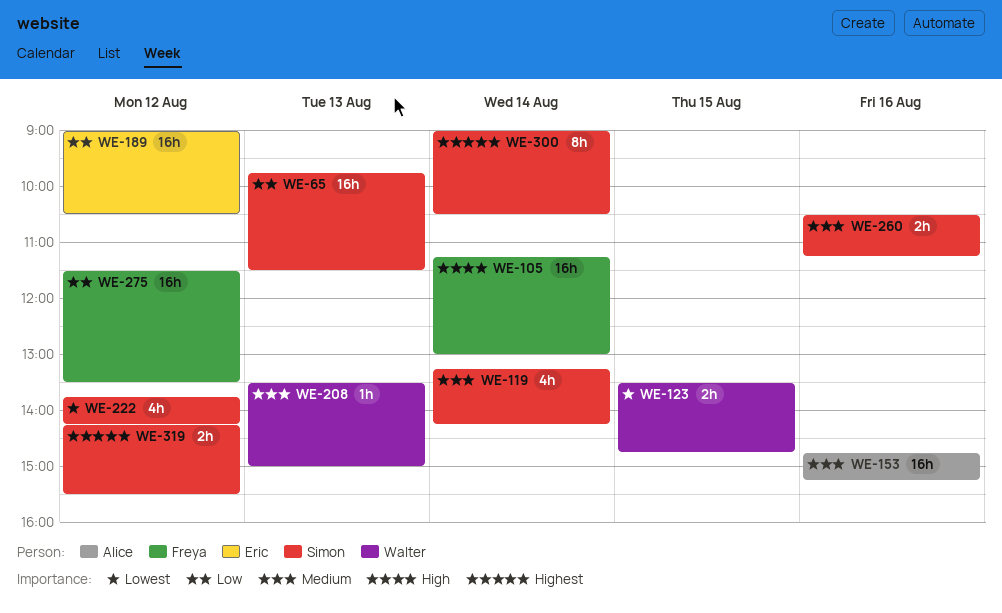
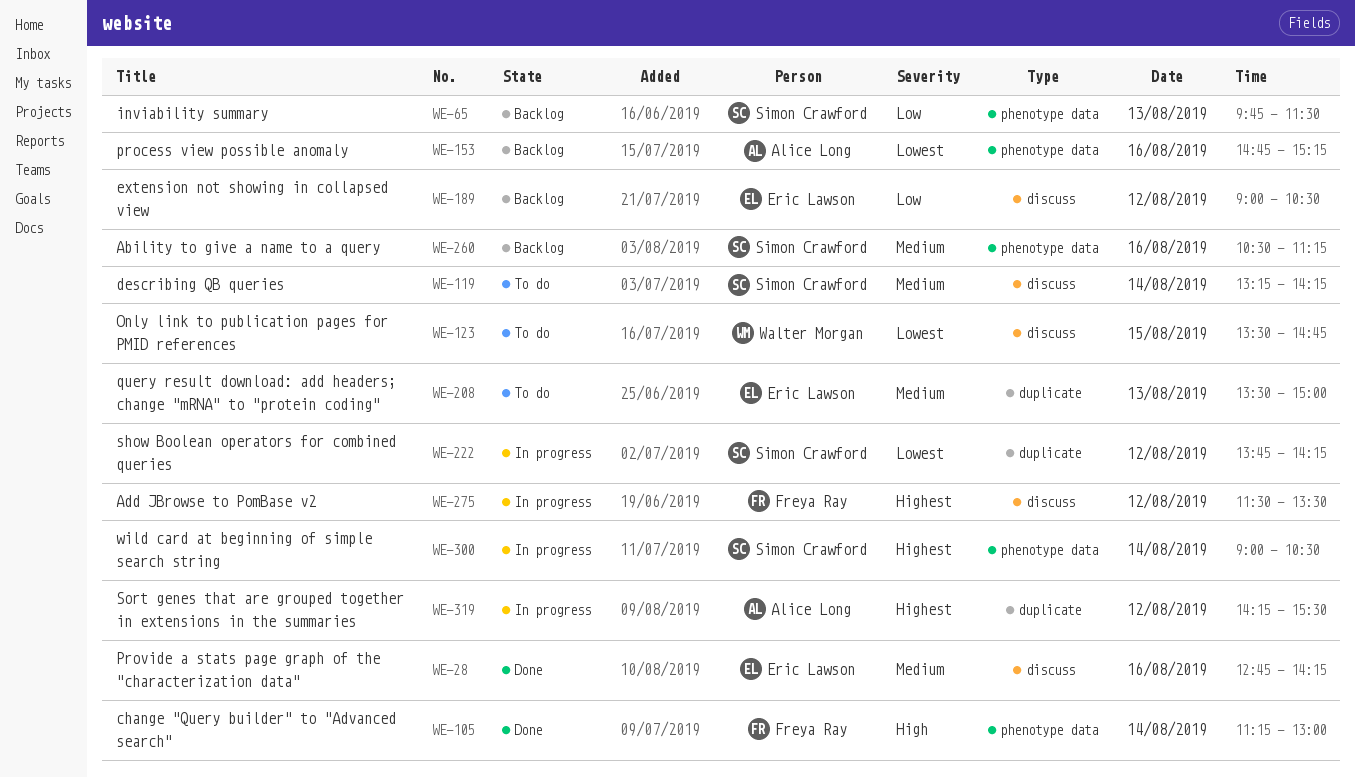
WE-28: none -> present
WE-153, priority: Medium -> Lowest
WE-208, owner: Walter Morgan -> Eric Lawson
WE-275, priority: Low -> Highest
WE-319, owner: Simon Crawford -> Alice Long

